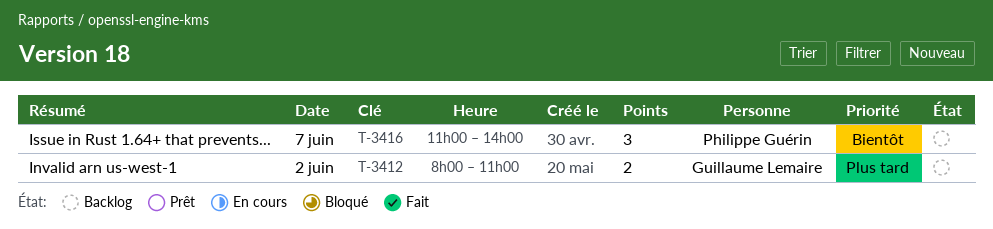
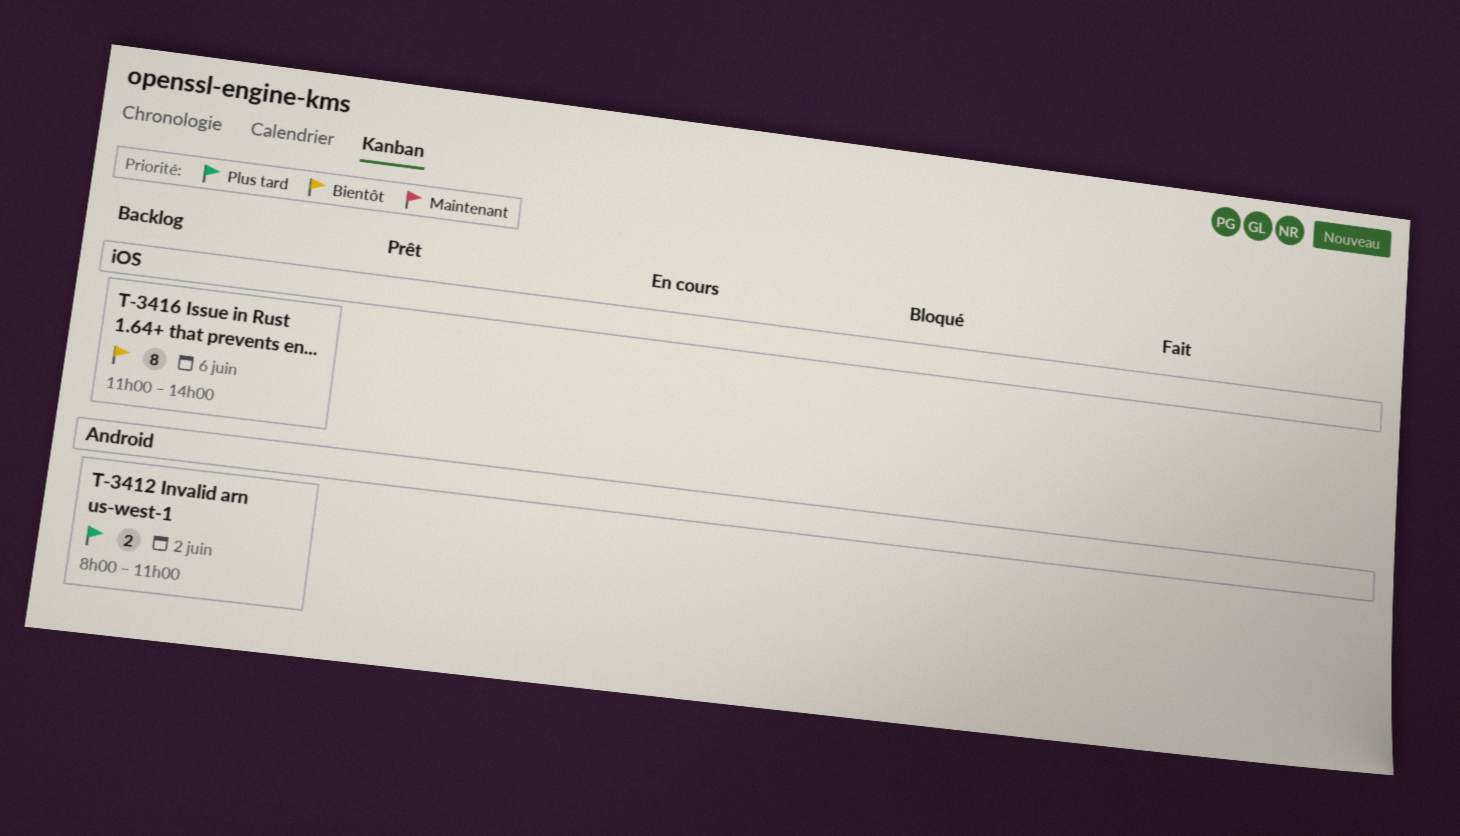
T-3416, estimate: 3 -> 8
T-3416, day: Jun 7 -> Jun 6

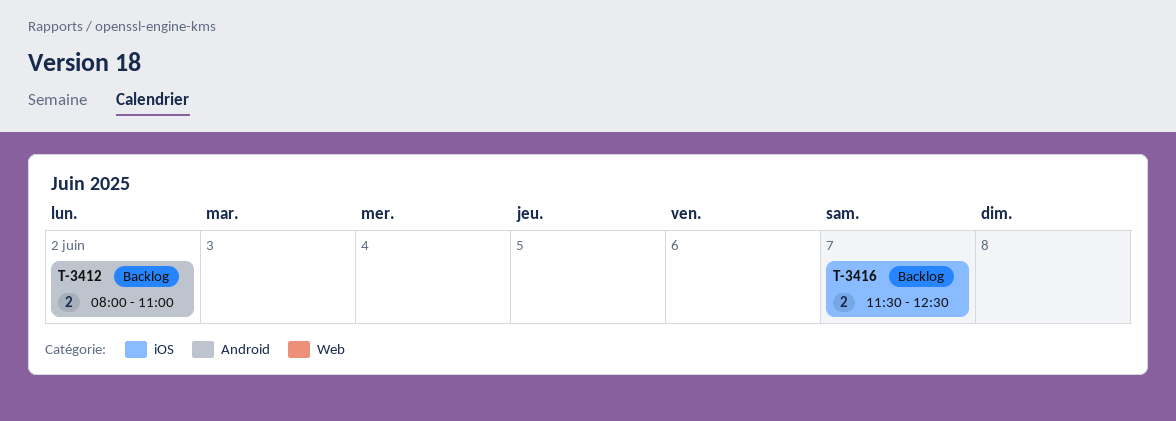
T-3416, estimate: 8 -> 2
T-3416, day: Jun 6 -> Jun 7
T-3416, begins: 11:00 -> 11:30
T-3416, ends: 14:00 -> 12:30

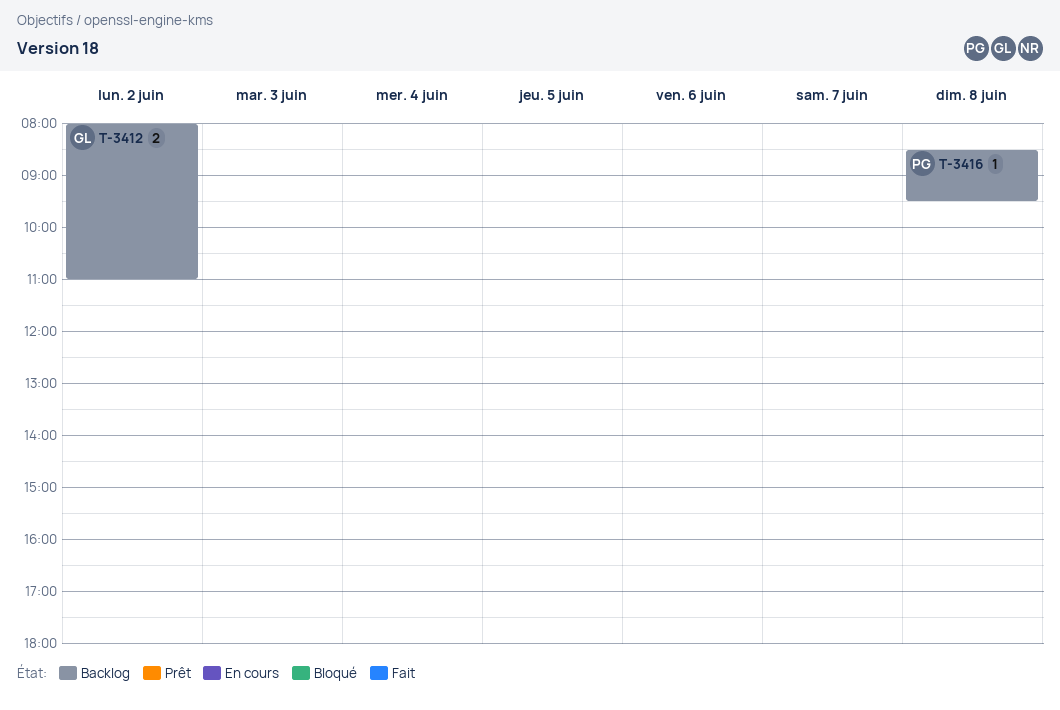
T-3416, estimate: 2 -> 1
T-3416, day: Jun 7 -> Jun 8
T-3416, begins: 11:30 -> 08:30
T-3416, ends: 12:30 -> 09:30

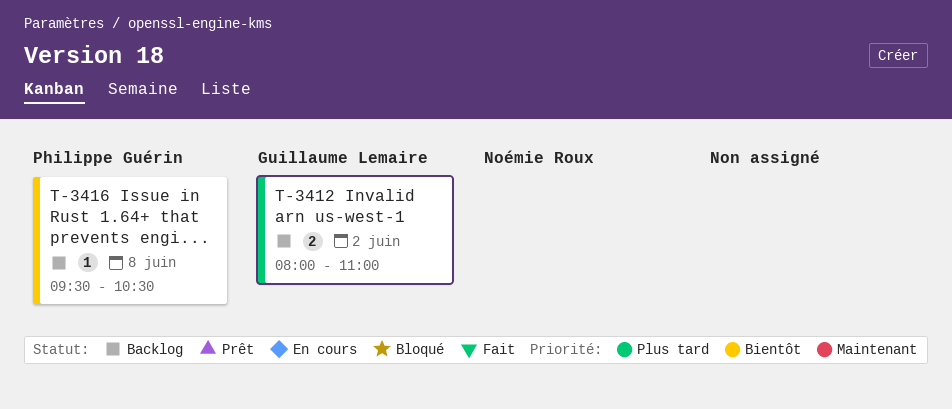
T-3416, begins: 08:30 -> 09:30
T-3416, ends: 09:30 -> 10:30

